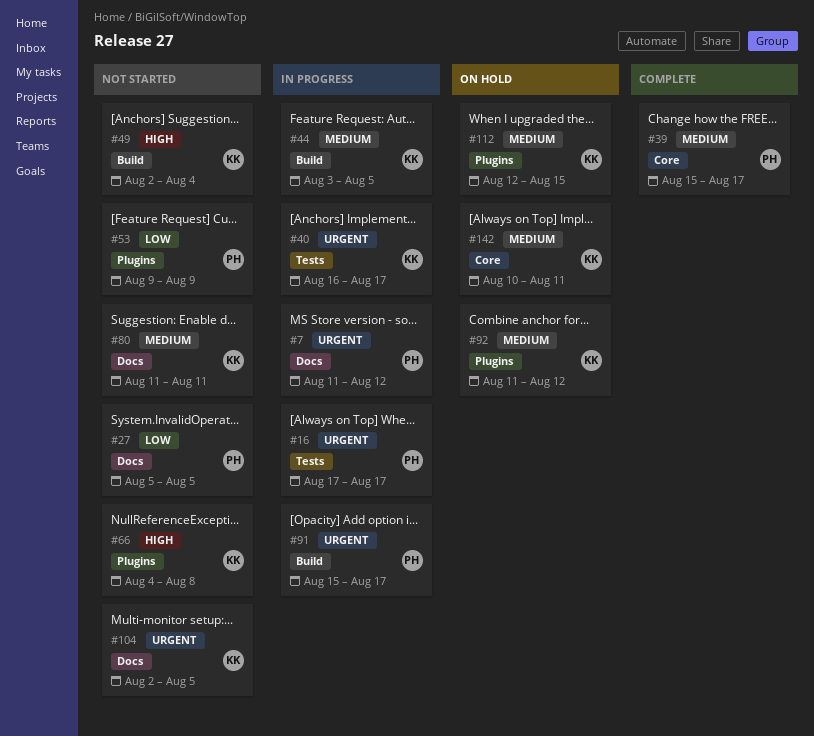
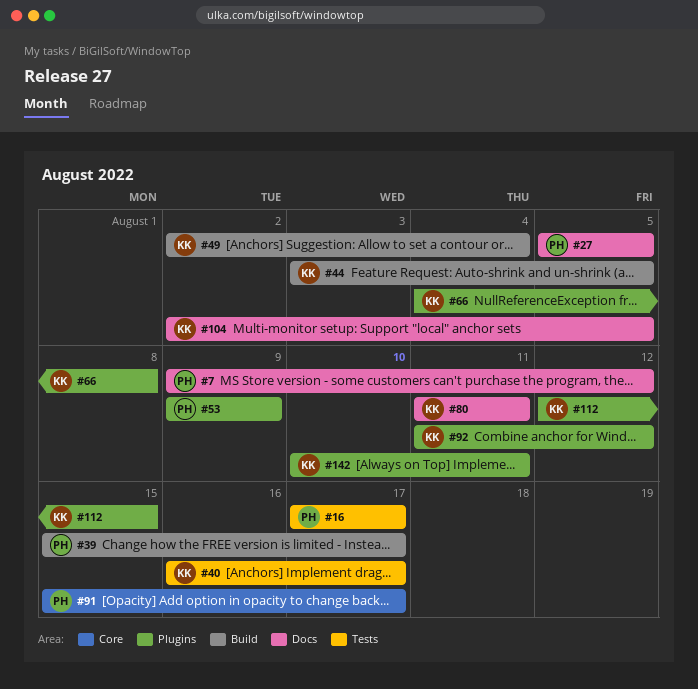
#7, start: Aug 11 -> Aug 9
#39, label: Core -> Build
#91, label: Build -> Core
#142, label: Core -> Plugins

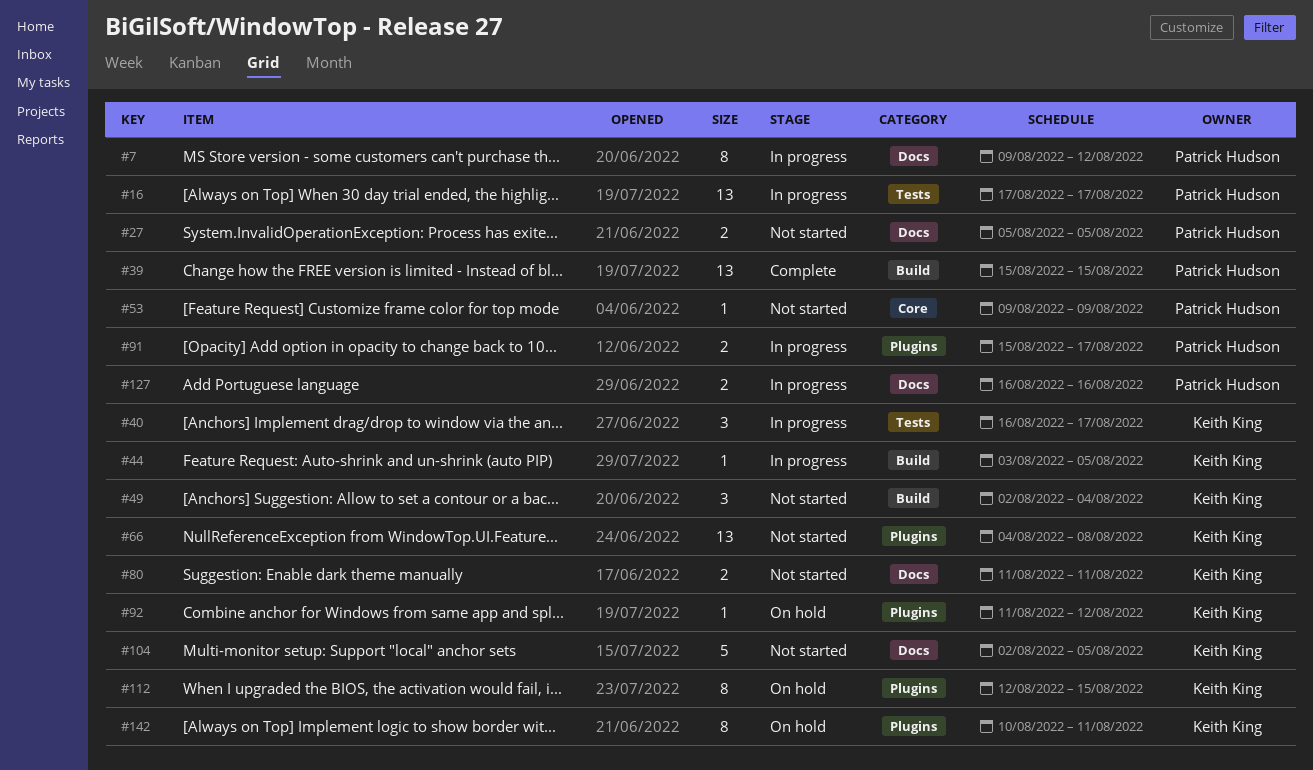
#39, due: Aug 17 -> Aug 15
#53, label: Plugins -> Core
#91, label: Core -> Plugins
#127: none -> present

